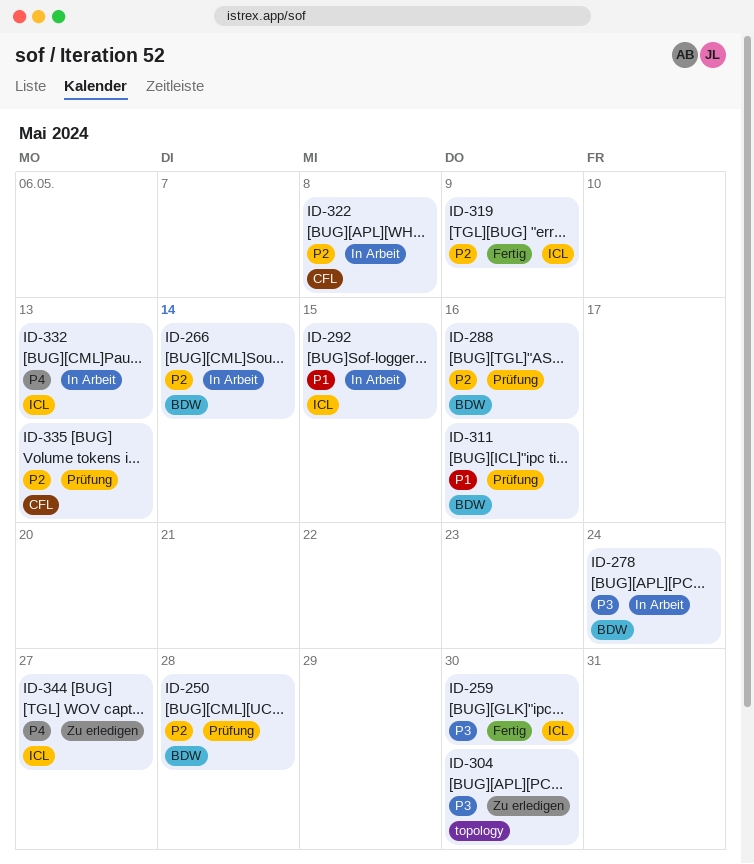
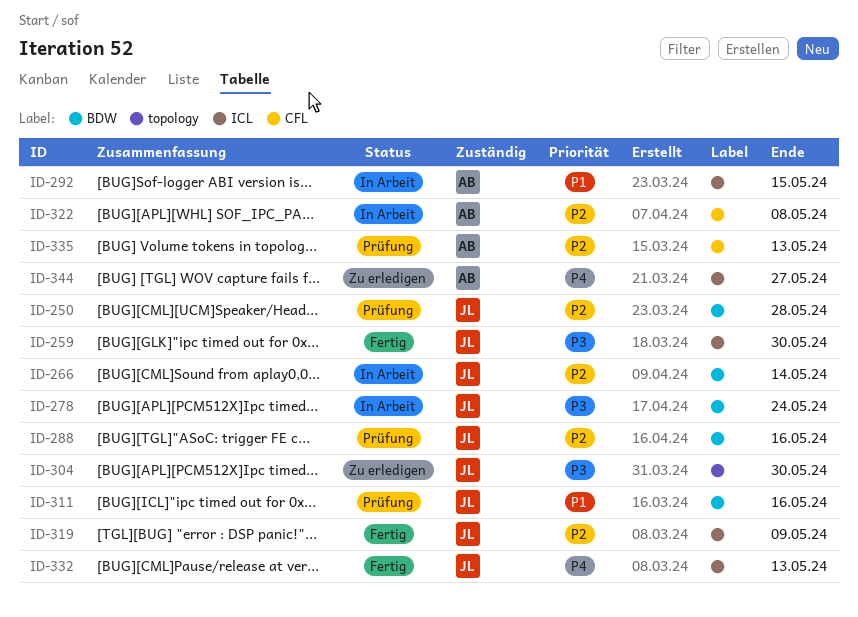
ID-332, status: In Arbeit -> Fertig

